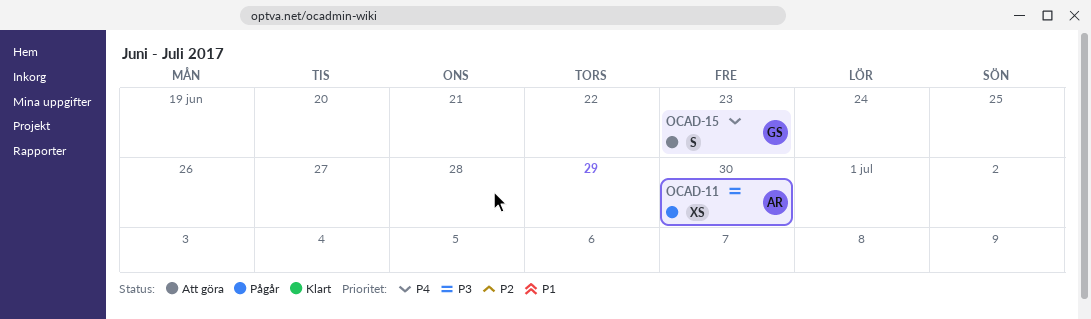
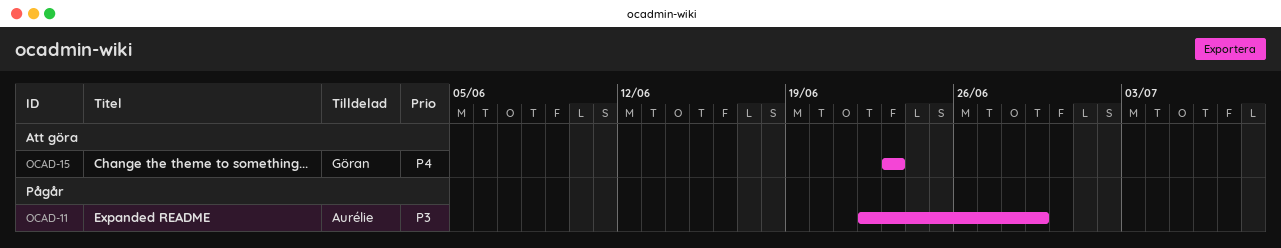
OCAD-11, due: Jun 30 -> Jun 29

